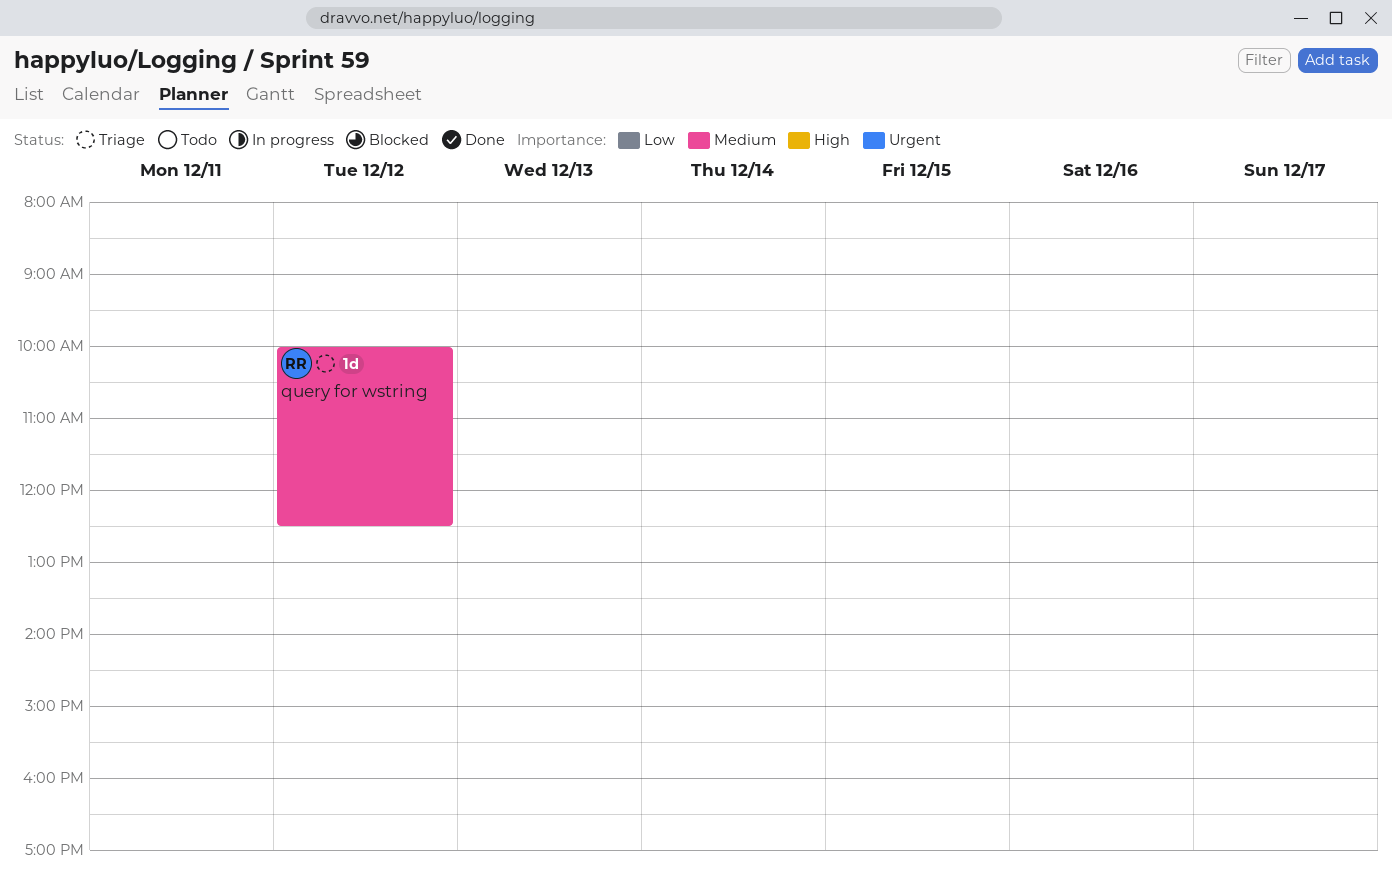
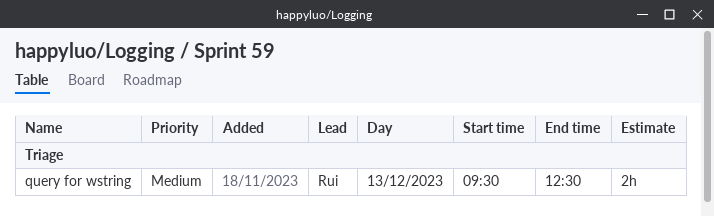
query for wstring, estimate: 1d -> 2h
query for wstring, day: Dec 12 -> Dec 13
query for wstring, begins: 10:00 -> 09:30

